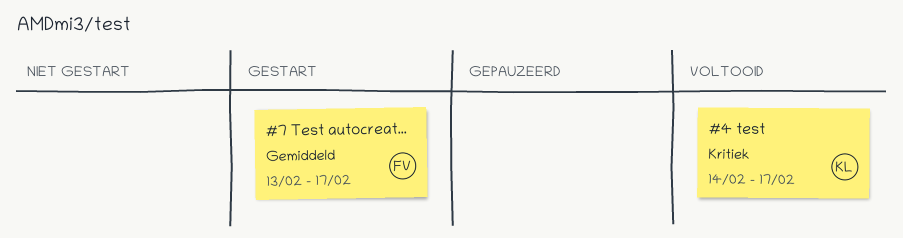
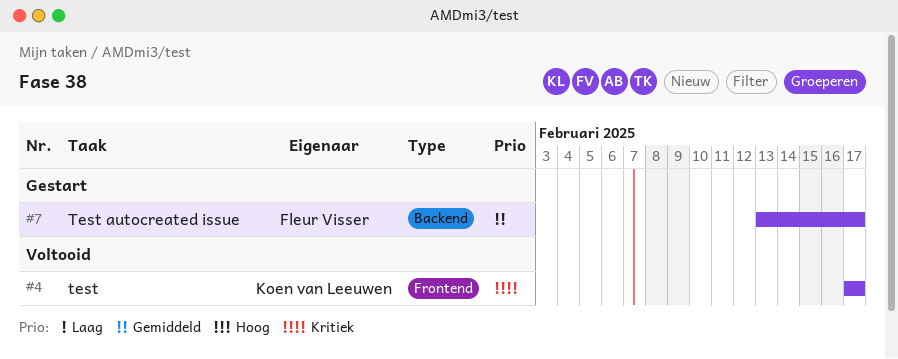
#4, start: Feb 14 -> Feb 17

